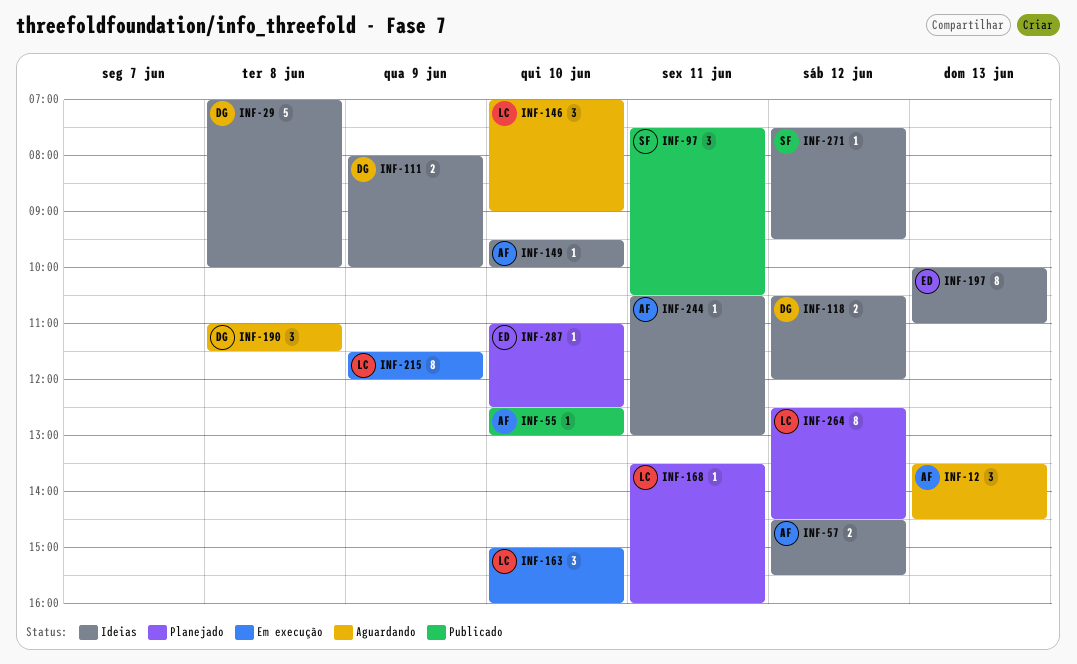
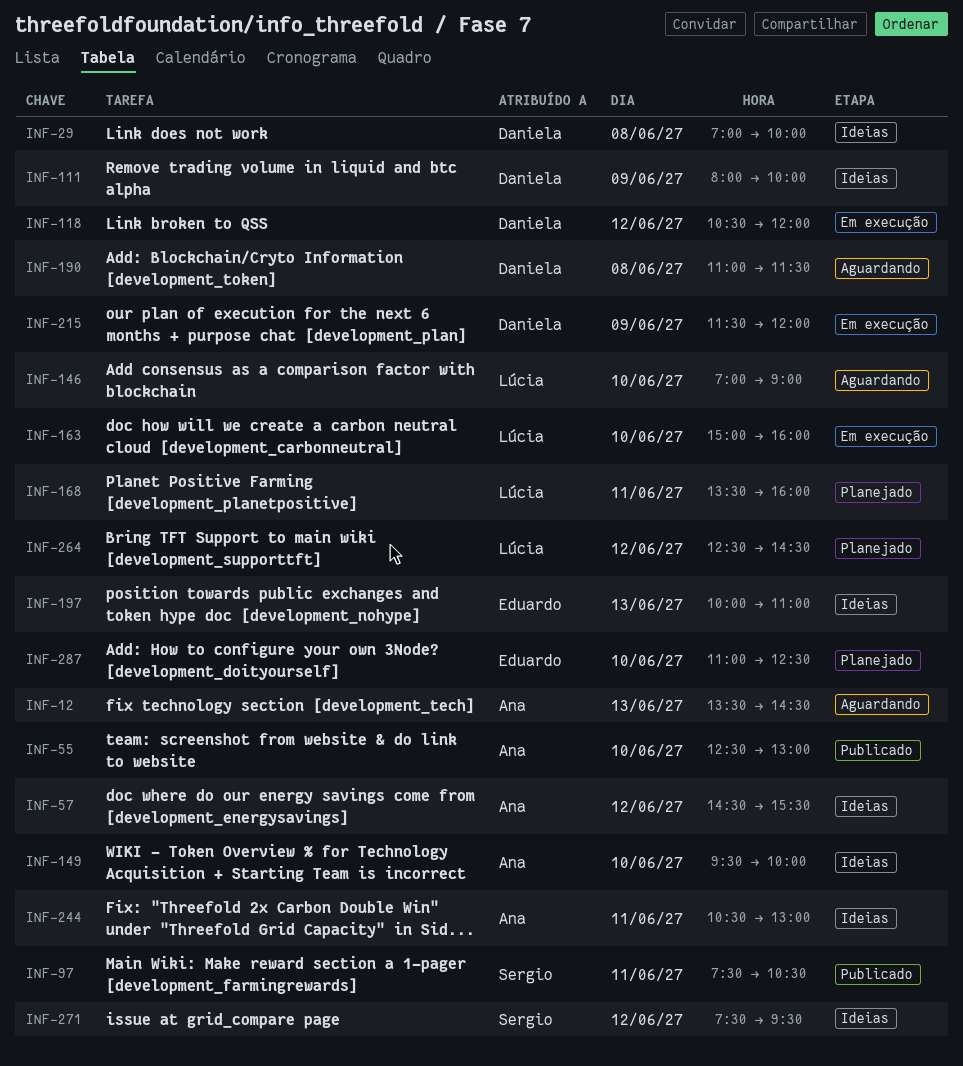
INF-118, status: Ideias -> Em execução
INF-215, owner: Lúcia -> Daniela

